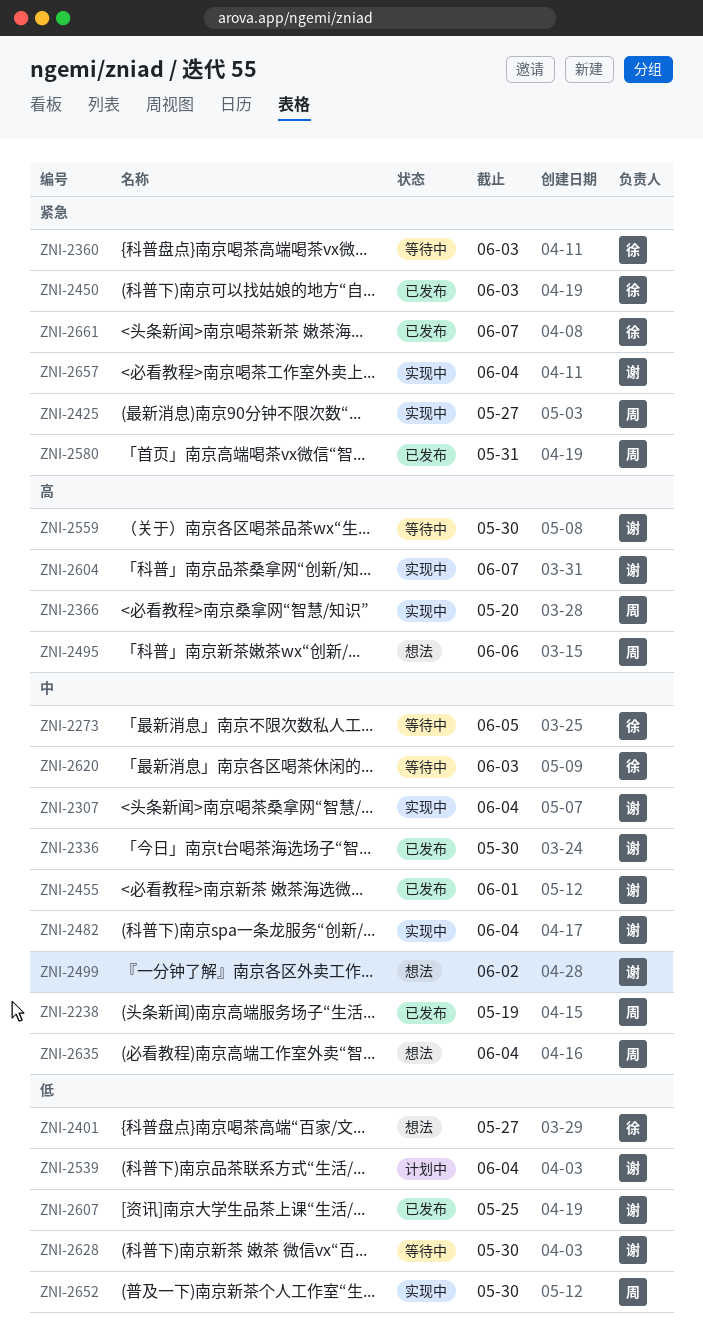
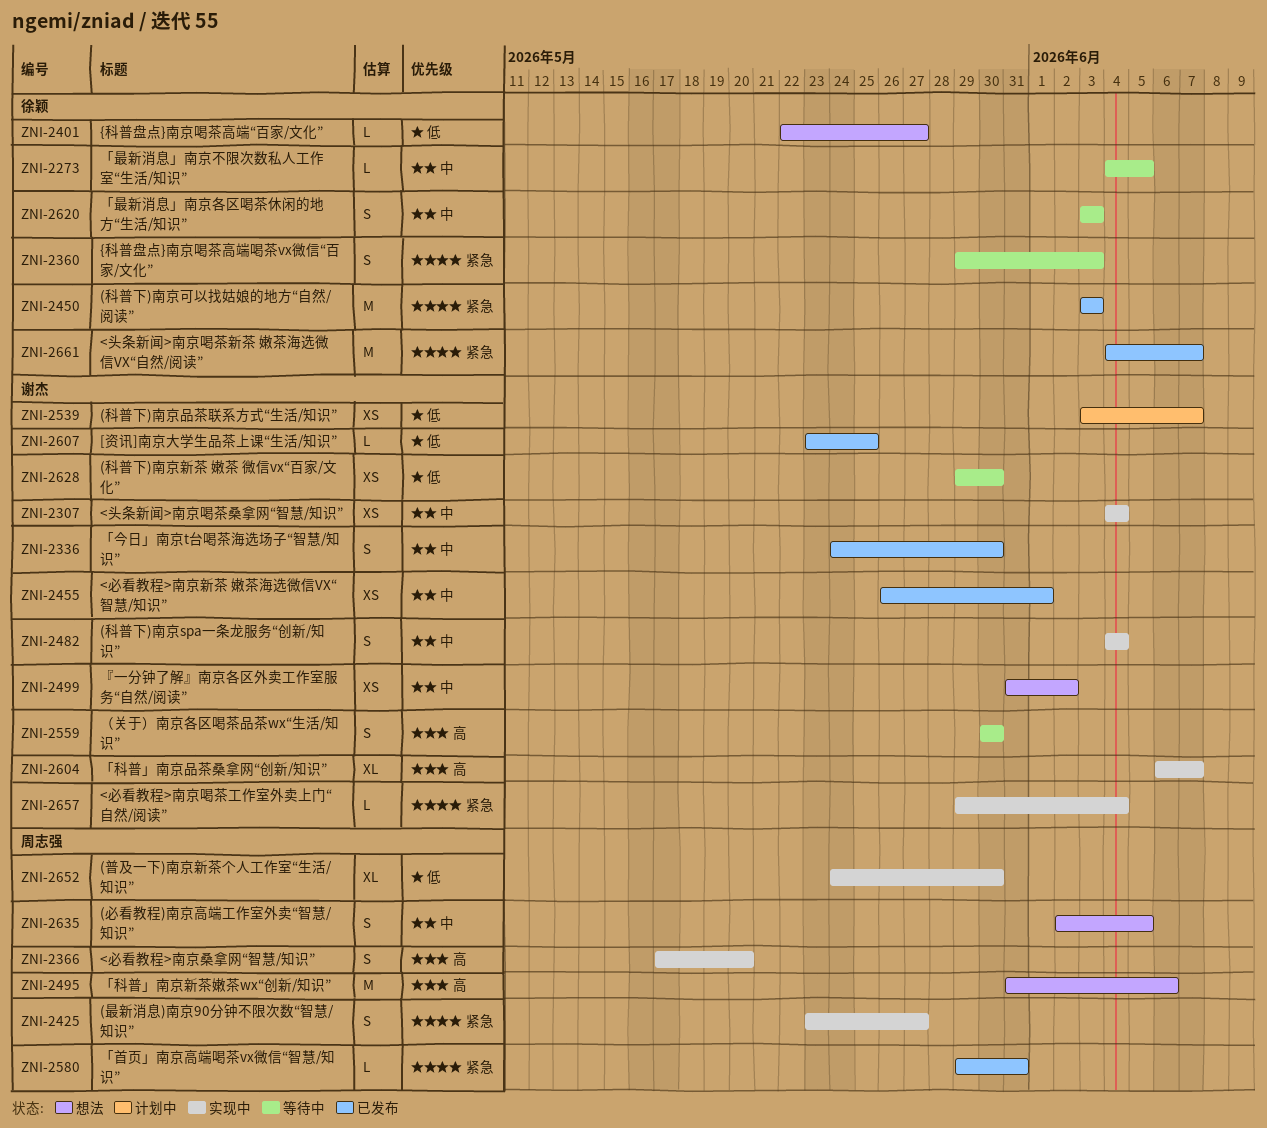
ZNI-2238: present -> none
ZNI-2539, due: Jun 4 -> Jun 7
ZNI-2635, due: Jun 4 -> Jun 5

